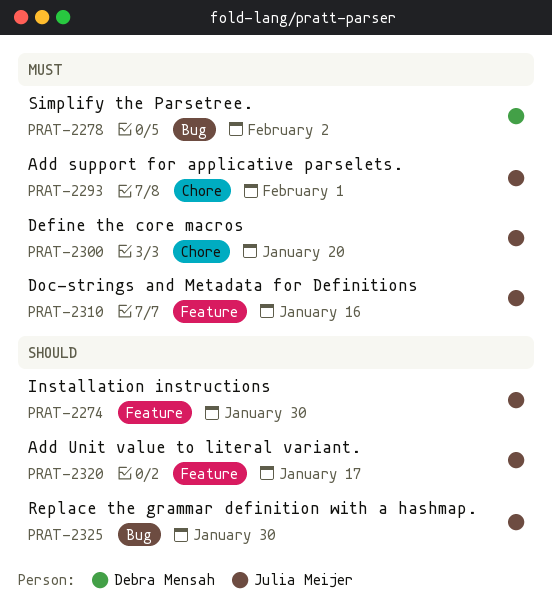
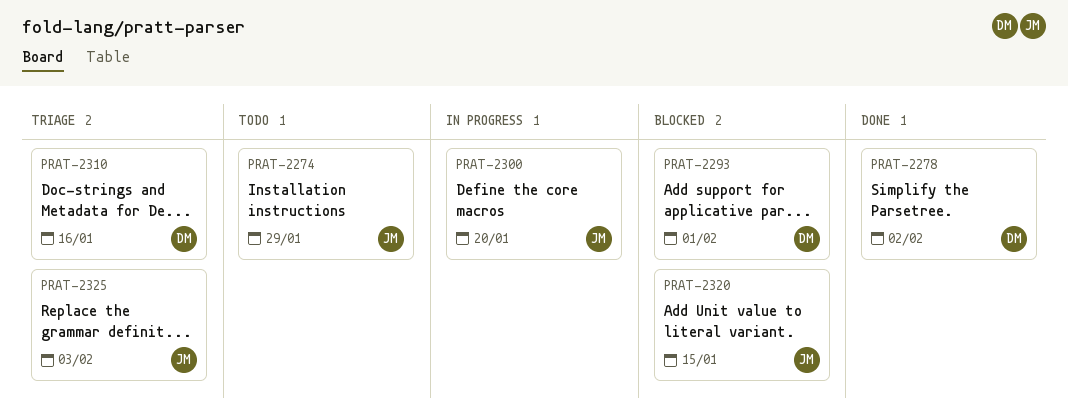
PRAT-2274, due: Jan 30 -> Jan 29
PRAT-2293, owner: Julia Meijer -> Debra Mensah
PRAT-2310, owner: Julia Meijer -> Debra Mensah
PRAT-2320, due: Jan 17 -> Jan 15
PRAT-2325, due: Jan 30 -> Feb 3

